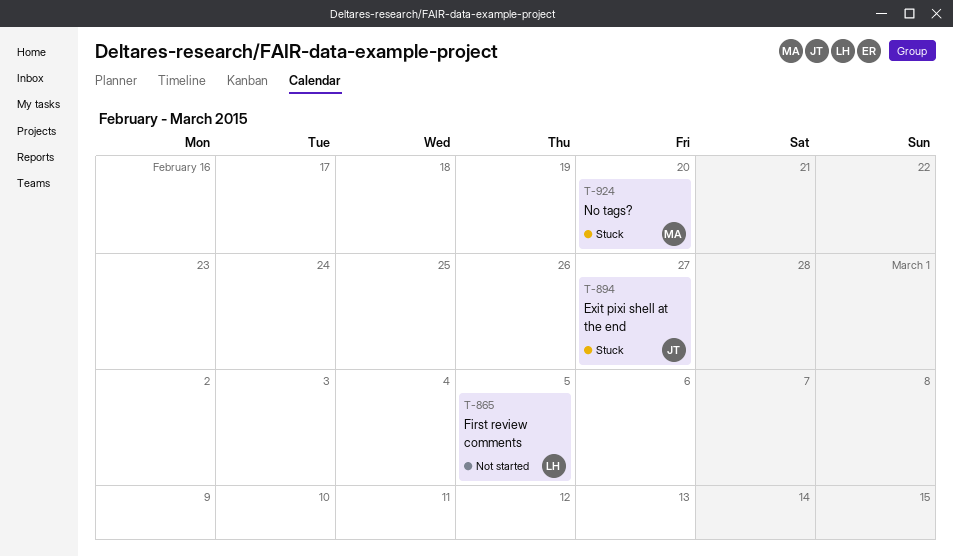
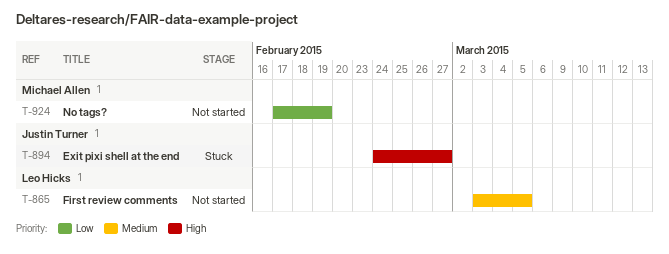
T-924, status: Stuck -> Not started
T-924, due: Feb 20 -> Feb 19

